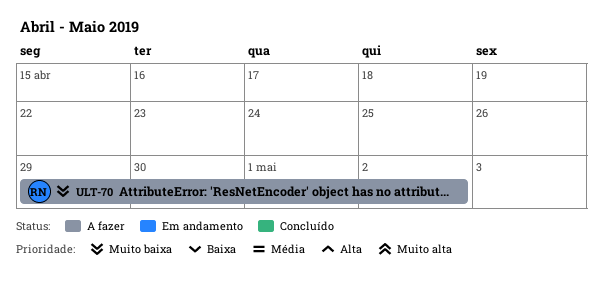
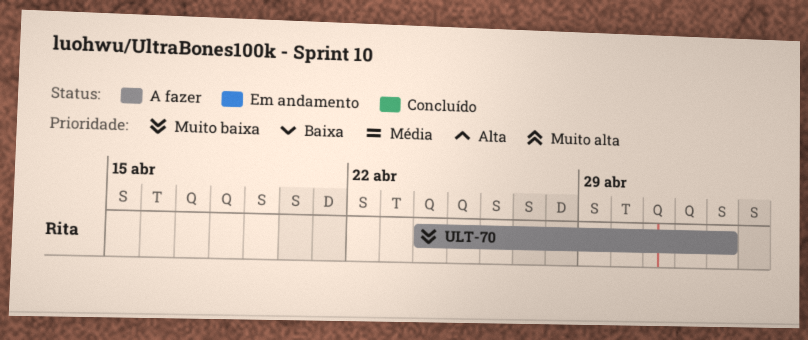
ULT-70, start: Apr 29 -> Apr 24
ULT-70, due: May 2 -> May 3

